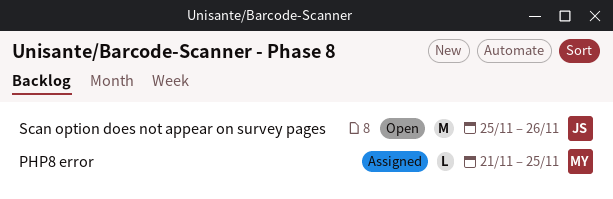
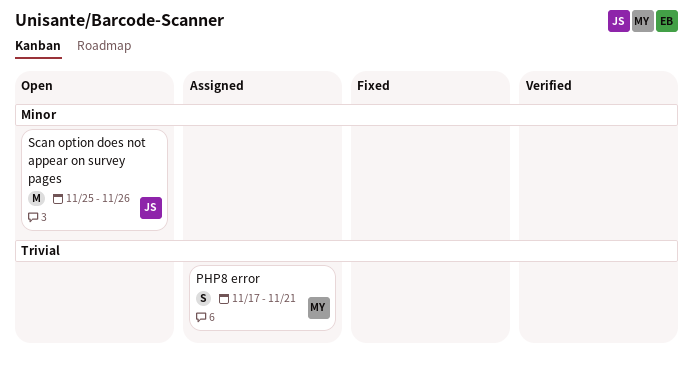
PHP8 error, estimate: L -> S
PHP8 error, start: Nov 21 -> Nov 17
PHP8 error, due: Nov 25 -> Nov 21

